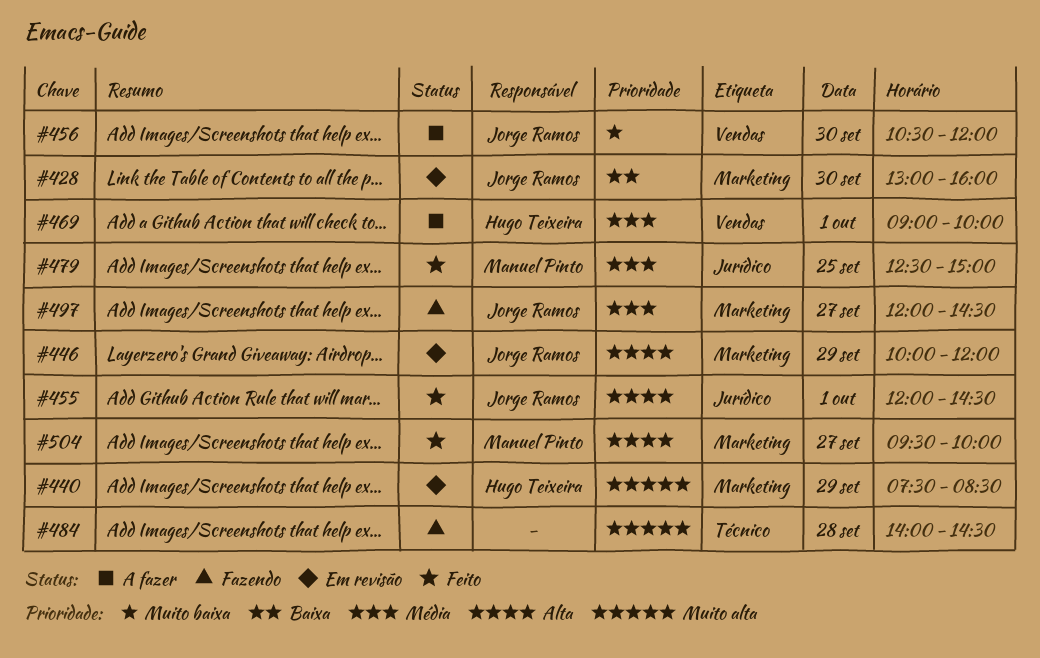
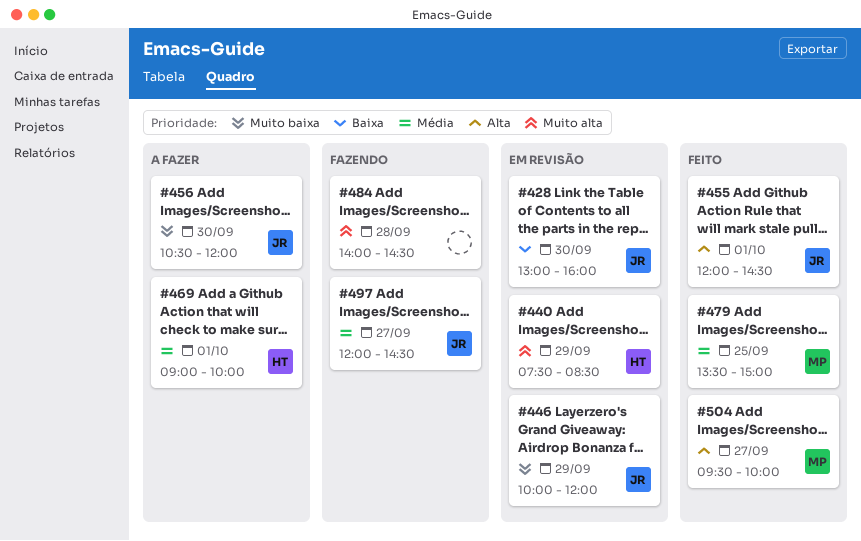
#446, priority: Alta -> Muito baixa
#479, begins: 12:30 -> 13:30

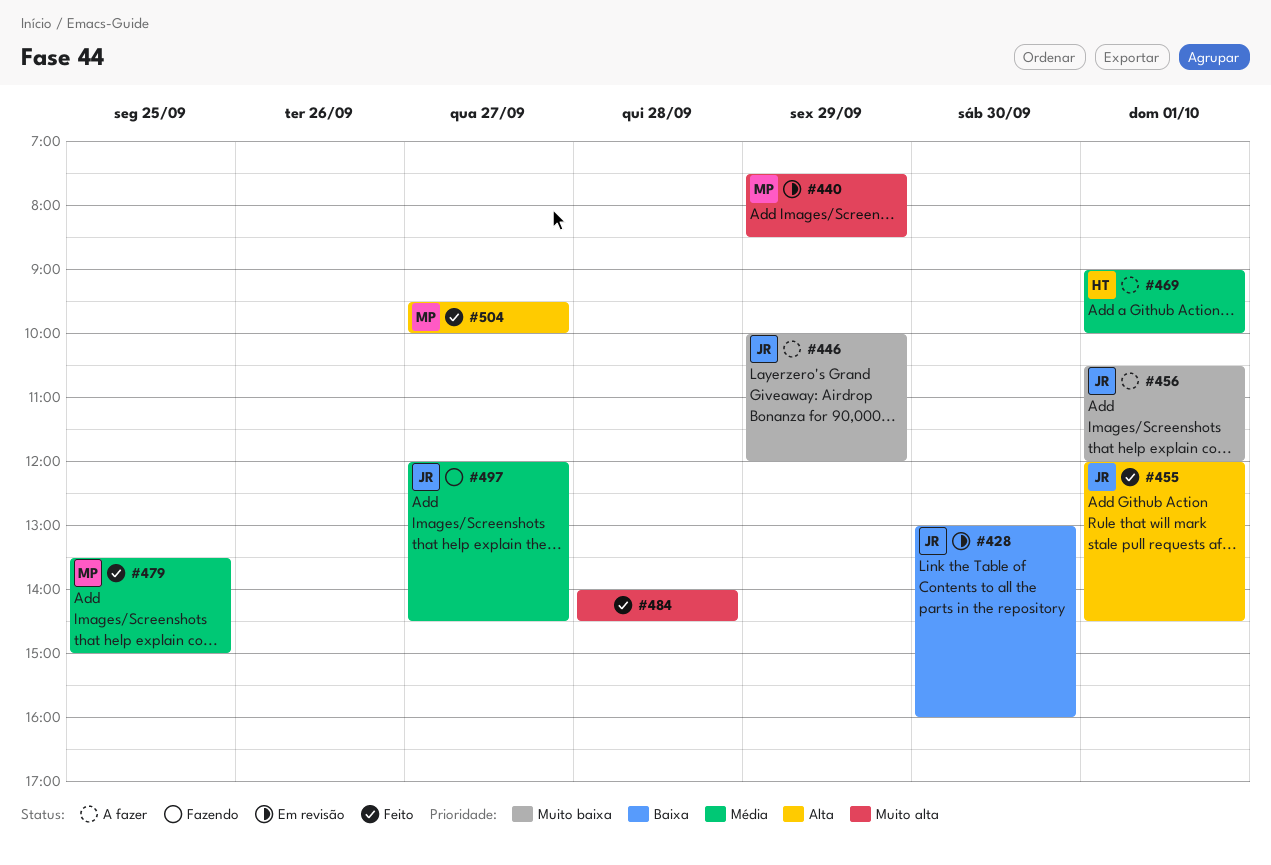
#440, owner: HT -> MP
#446, status: Em revisão -> A fazer
#456, day: Sep 30 -> Oct 1
#484, status: Fazendo -> Feito

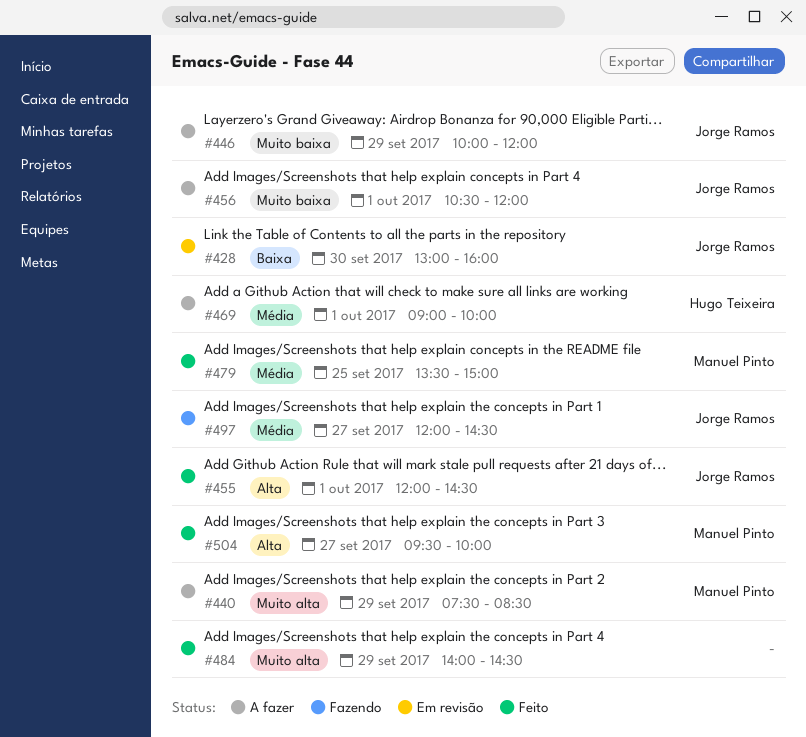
#440, status: Em revisão -> A fazer
#484, day: Sep 28 -> Sep 29

